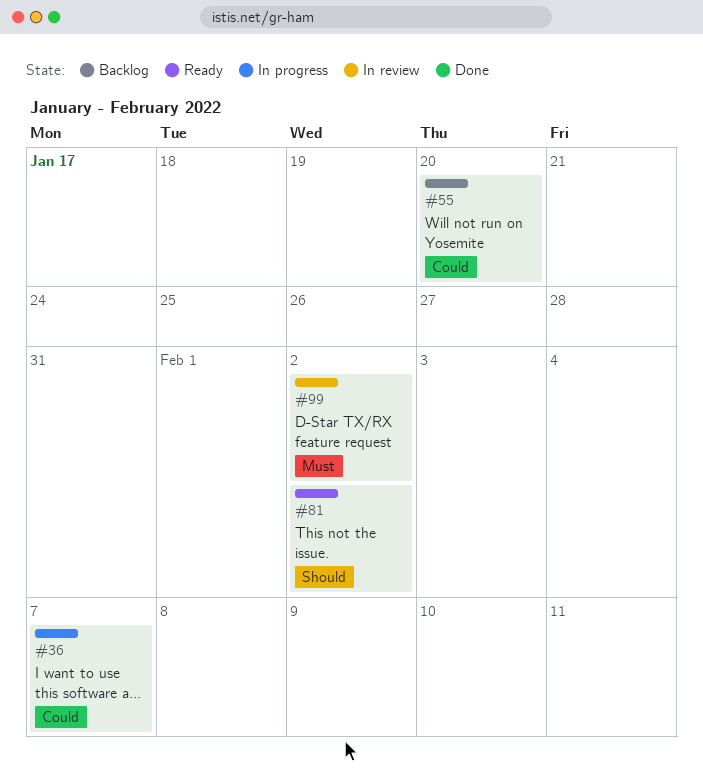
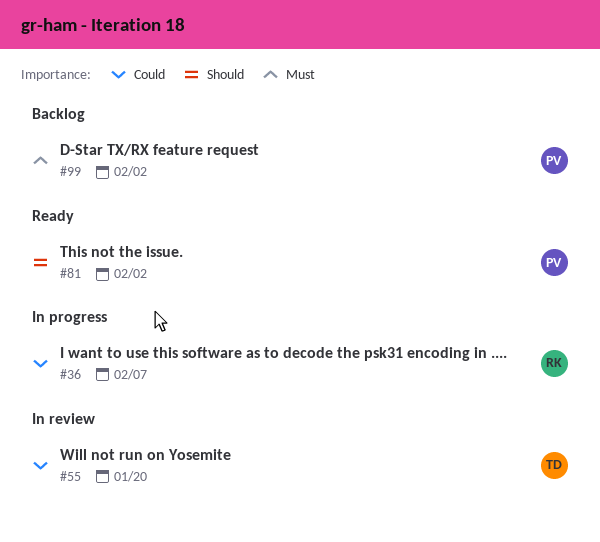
#55, status: Backlog -> In review
#99, status: In review -> Backlog

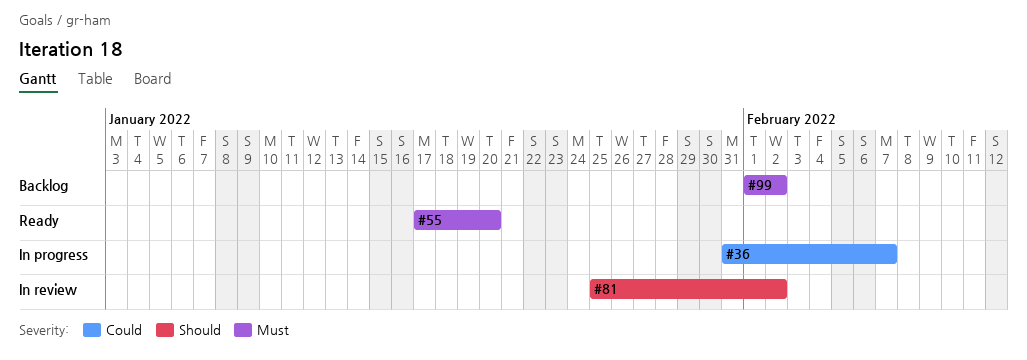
#55, status: In review -> Ready
#55, priority: Could -> Must
#81, status: Ready -> In review

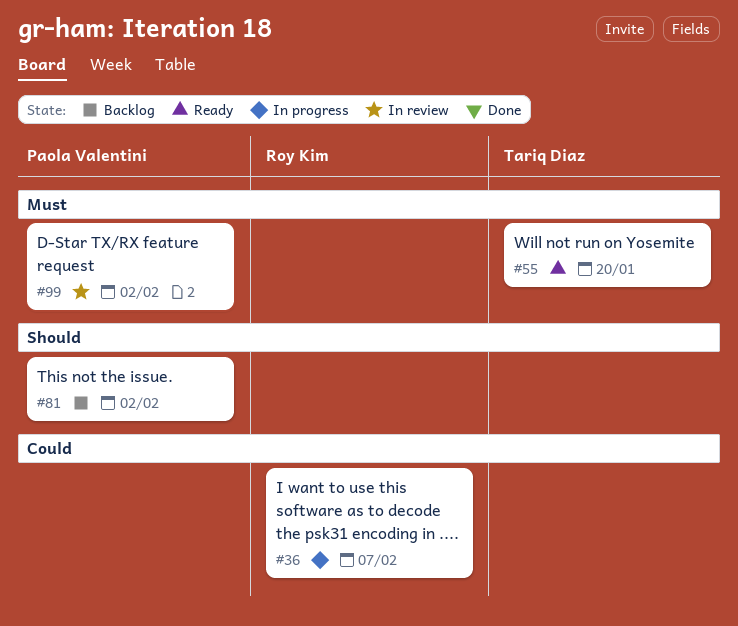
#81, status: In review -> Backlog
#99, status: Backlog -> In review

